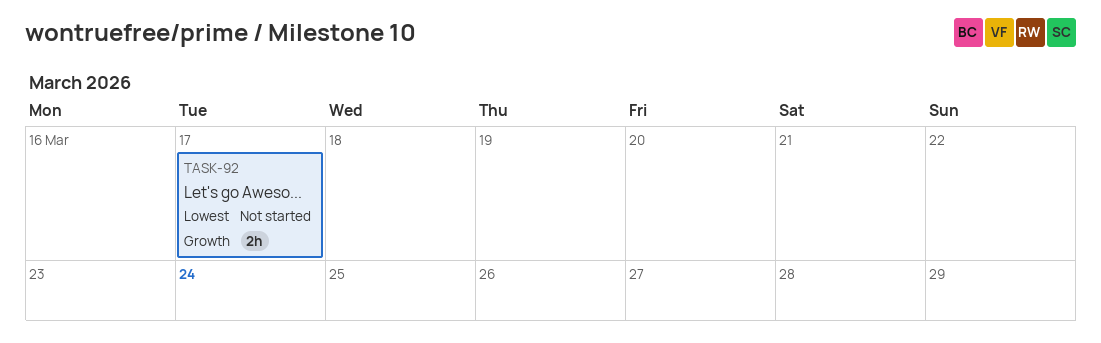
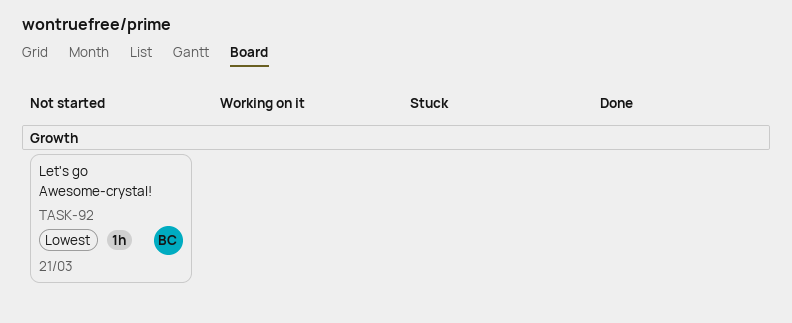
TASK-92, estimate: 2h -> 1h
TASK-92, due: Mar 17 -> Mar 21

